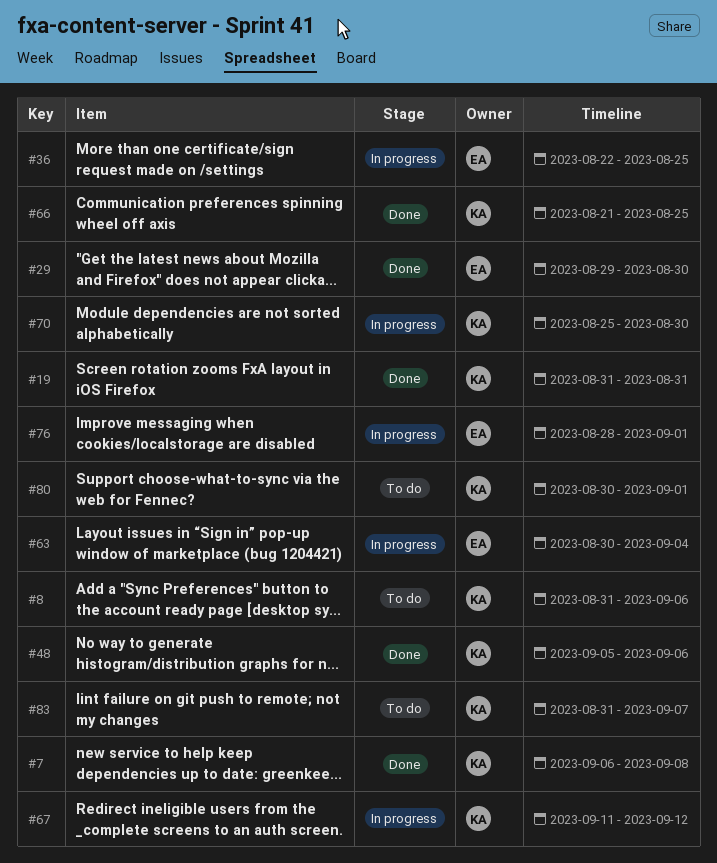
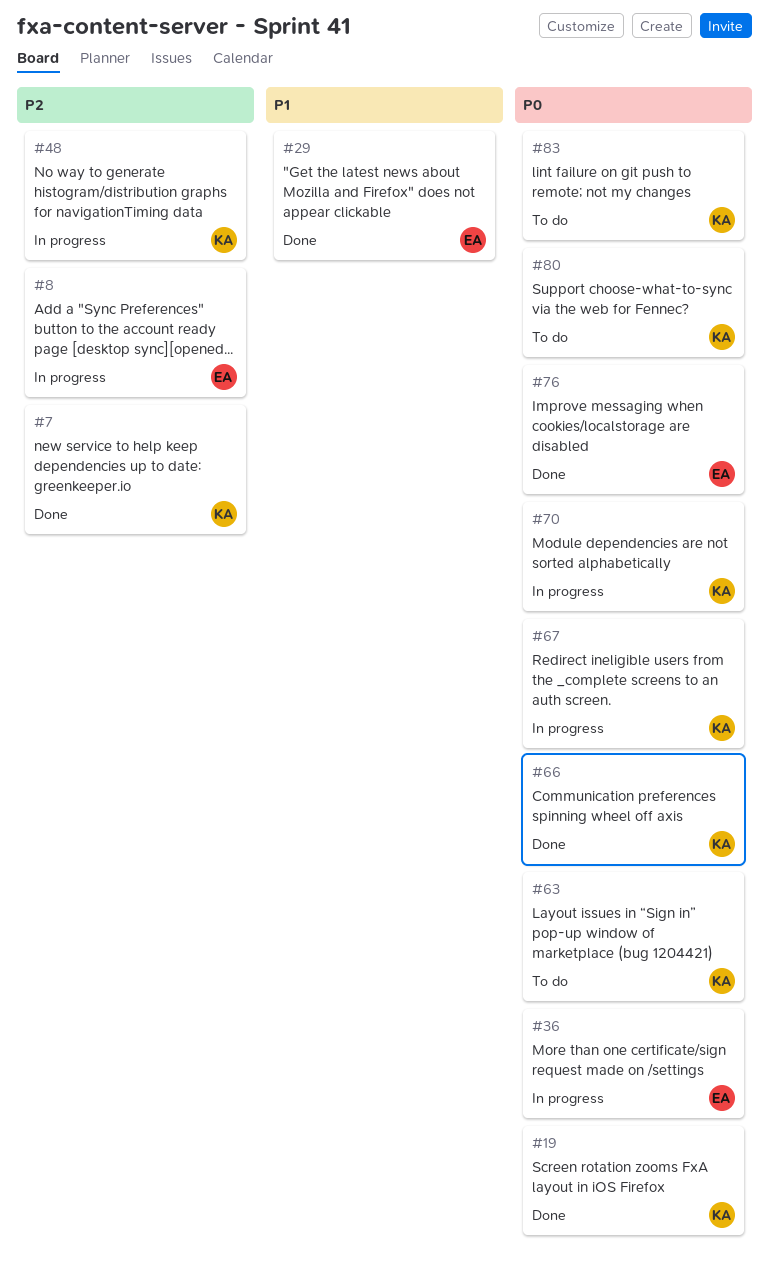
#8, status: To do -> In progress
#8, owner: KA -> EA
#48, status: Done -> In progress
#63, status: In progress -> To do
#63, owner: EA -> KA
#76, status: In progress -> Done

